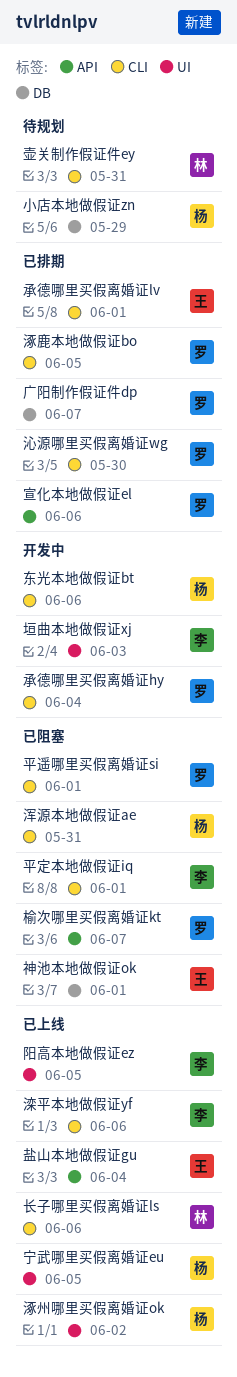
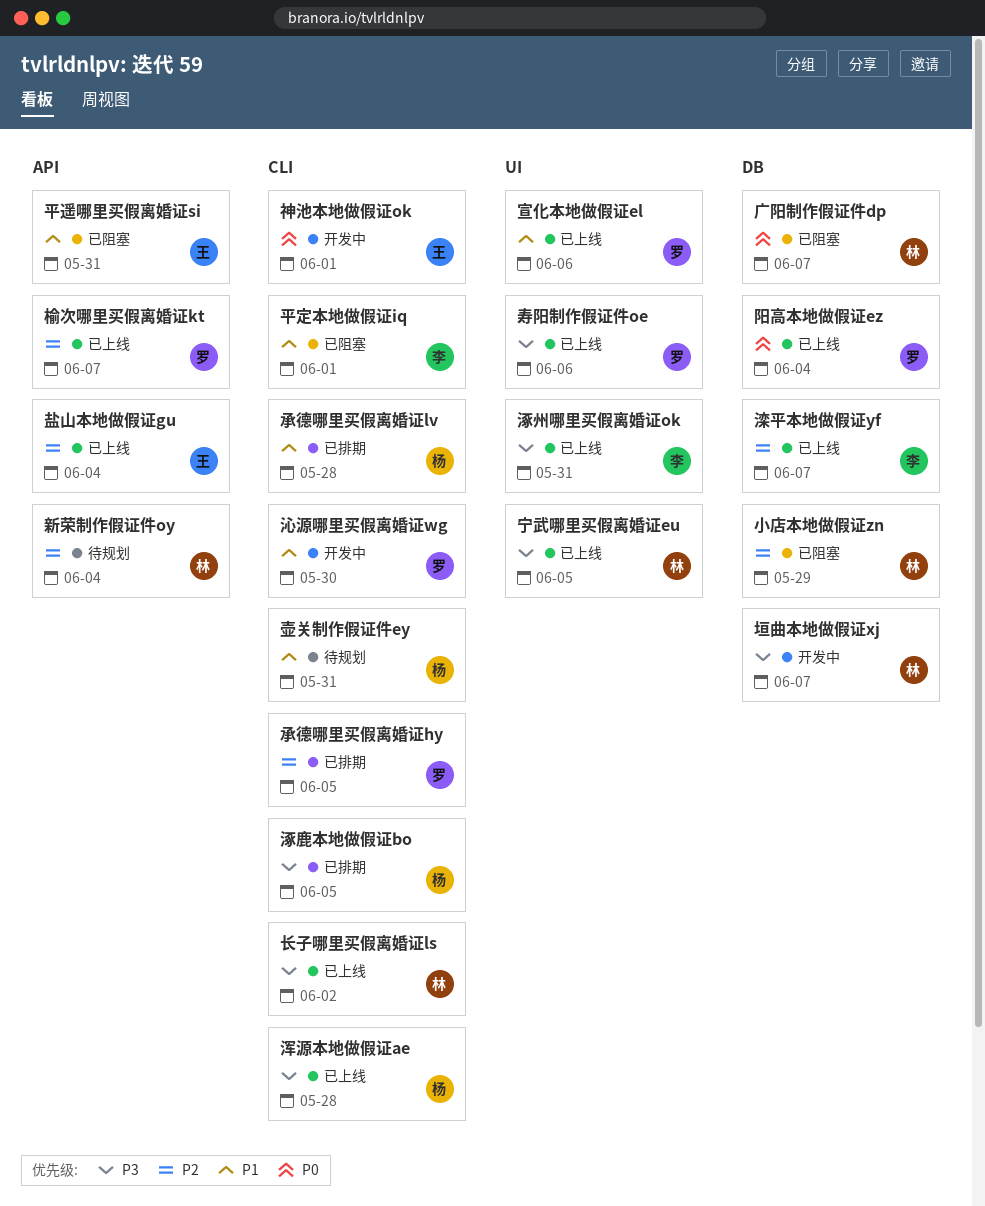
东光本地做假证bt: present -> none
垣曲本地做假证xj, owner: 李 -> 林
垣曲本地做假证xj, label: UI -> DB
垣曲本地做假证xj, due: Jun 3 -> Jun 7
壶关制作假证件ey, owner: 林 -> 杨
宁武哪里买假离婚证eu, owner: 杨 -> 林
宣化本地做假证el, status: 已排期 -> 已上线
宣化本地做假证el, label: API -> UI
寿阳制作假证件oe: none -> present
小店本地做假证zn, status: 待规划 -> 已阻塞
小店本地做假证zn, owner: 杨 -> 林
平遥哪里买假离婚证si, owner: 罗 -> 王
平遥哪里买假离婚证si, label: CLI -> API
平遥哪里买假离婚证si, due: Jun 1 -> May 31
广阳制作假证件dp, status: 已排期 -> 已阻塞
广阳制作假证件dp, owner: 罗 -> 林
承德哪里买假离婚证hy, status: 开发中 -> 已排期
承德哪里买假离婚证hy, due: Jun 4 -> Jun 5
承德哪里买假离婚证lv, owner: 王 -> 杨
承德哪里买假离婚证lv, due: Jun 1 -> May 28
新荣制作假证件oy: none -> present
榆次哪里买假离婚证kt, status: 已阻塞 -> 已上线
沁源哪里买假离婚证wg, status: 已排期 -> 开发中
浑源本地做假证ae, status: 已阻塞 -> 已上线
浑源本地做假证ae, due: May 31 -> May 28
涿州哪里买假离婚证ok, owner: 杨 -> 李
涿州哪里买假离婚证ok, due: Jun 2 -> May 31
涿鹿本地做假证bo, owner: 罗 -> 杨
滦平本地做假证yf, label: CLI -> DB
滦平本地做假证yf, due: Jun 6 -> Jun 7
神池本地做假证ok, status: 已阻塞 -> 开发中
神池本地做假证ok, label: DB -> CLI
长子哪里买假离婚证ls, due: Jun 6 -> Jun 2
阳高本地做假证ez, owner: 李 -> 罗
阳高本地做假证ez, label: UI -> DB
阳高本地做假证ez, due: Jun 5 -> Jun 4

